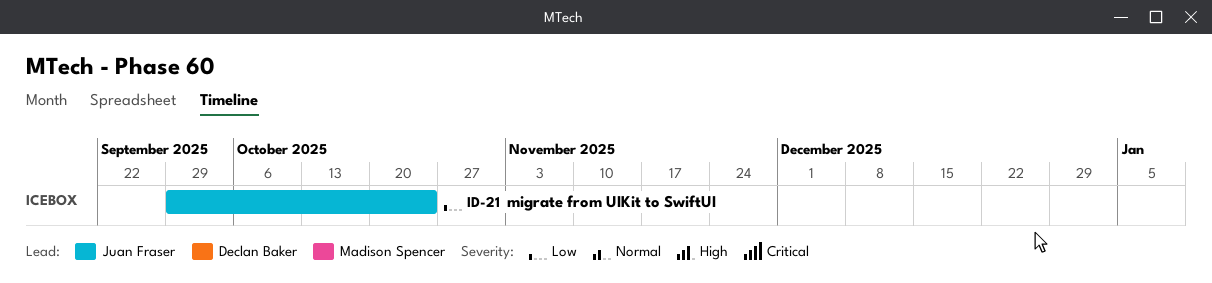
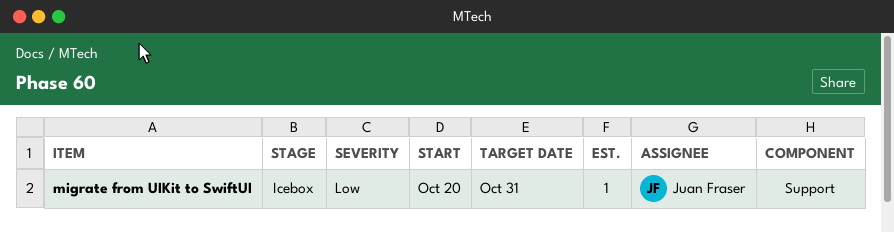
migrate from UIKit to SwiftUI, start: Sep 29 -> Oct 20
migrate from UIKit to SwiftUI, due: Oct 24 -> Oct 31

